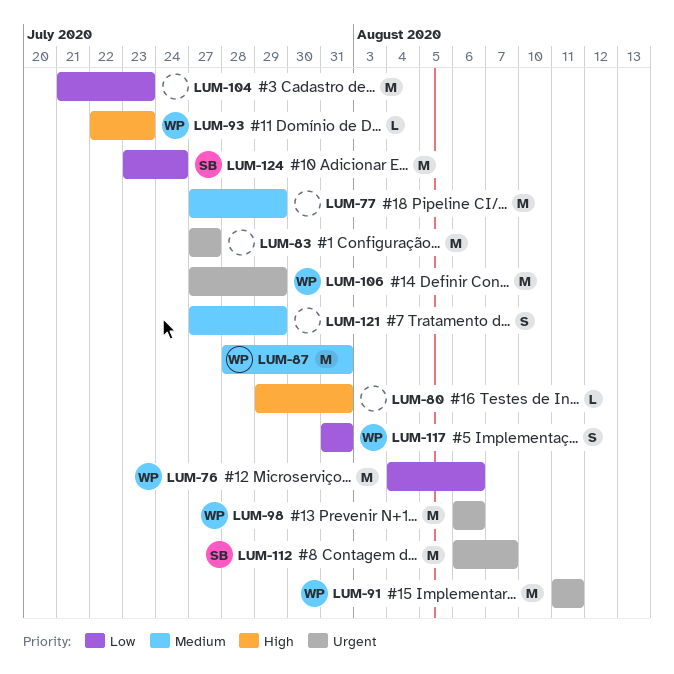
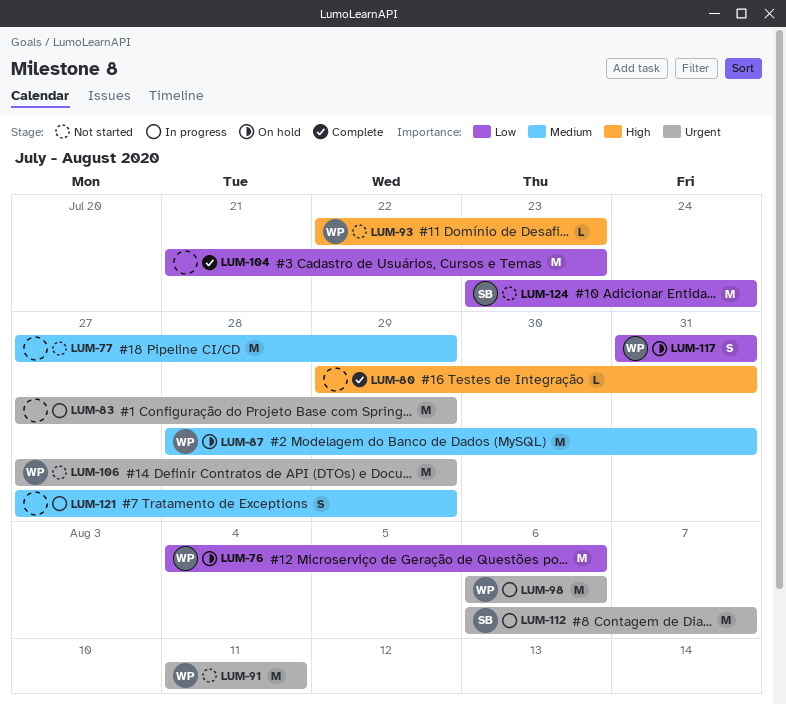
LUM-83, due: Jul 27 -> Jul 29

